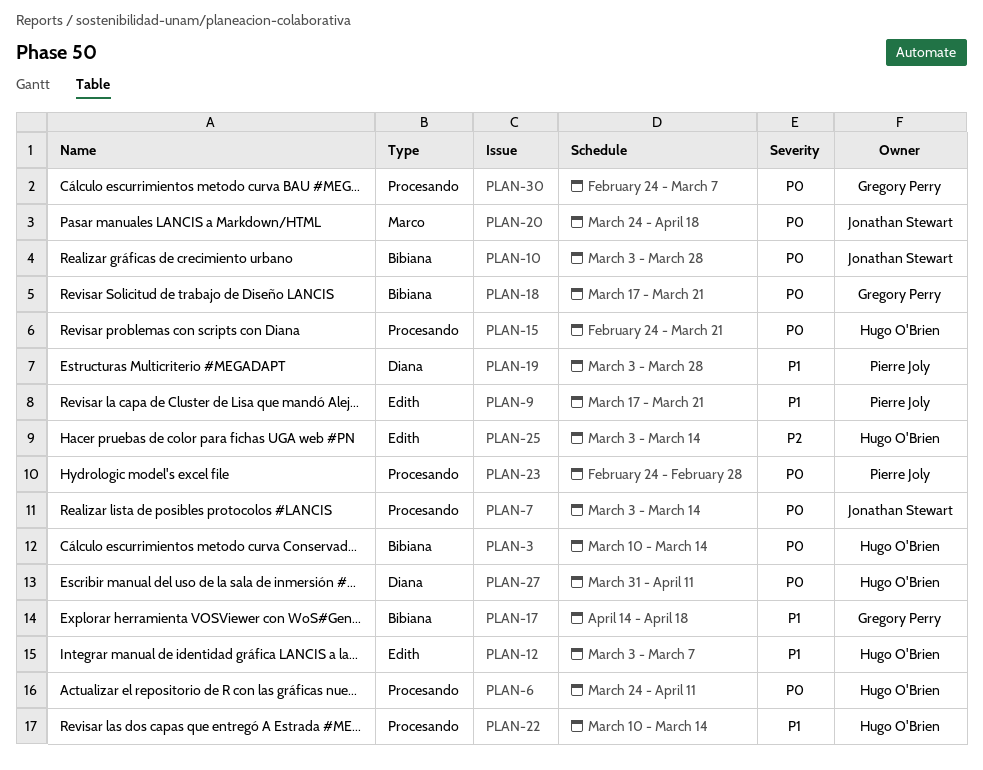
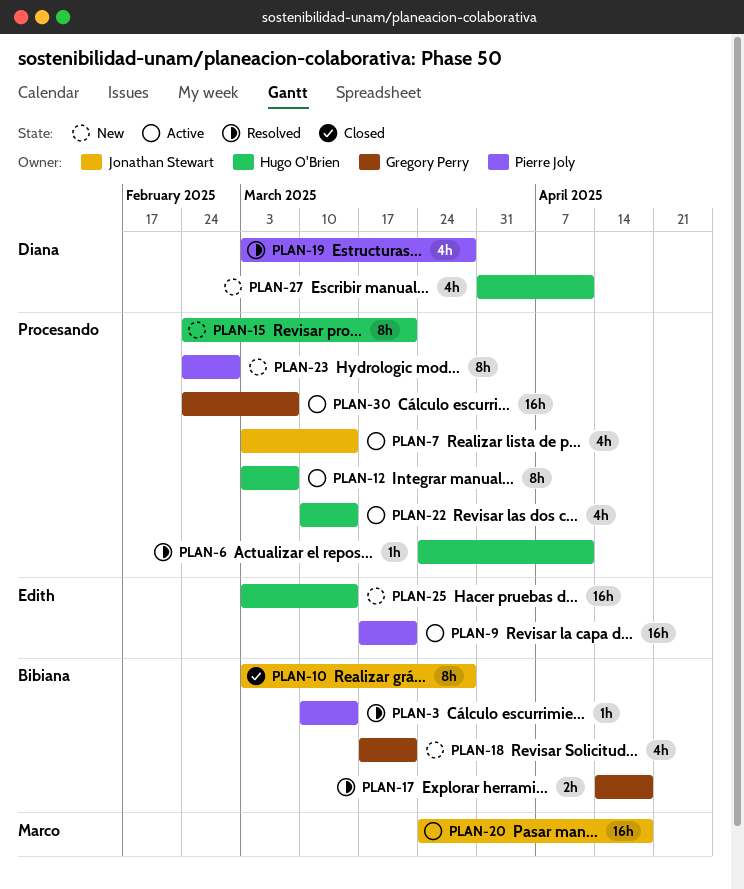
PLAN-3, owner: Hugo O'Brien -> Pierre Joly
PLAN-12, label: Edith -> Procesando

